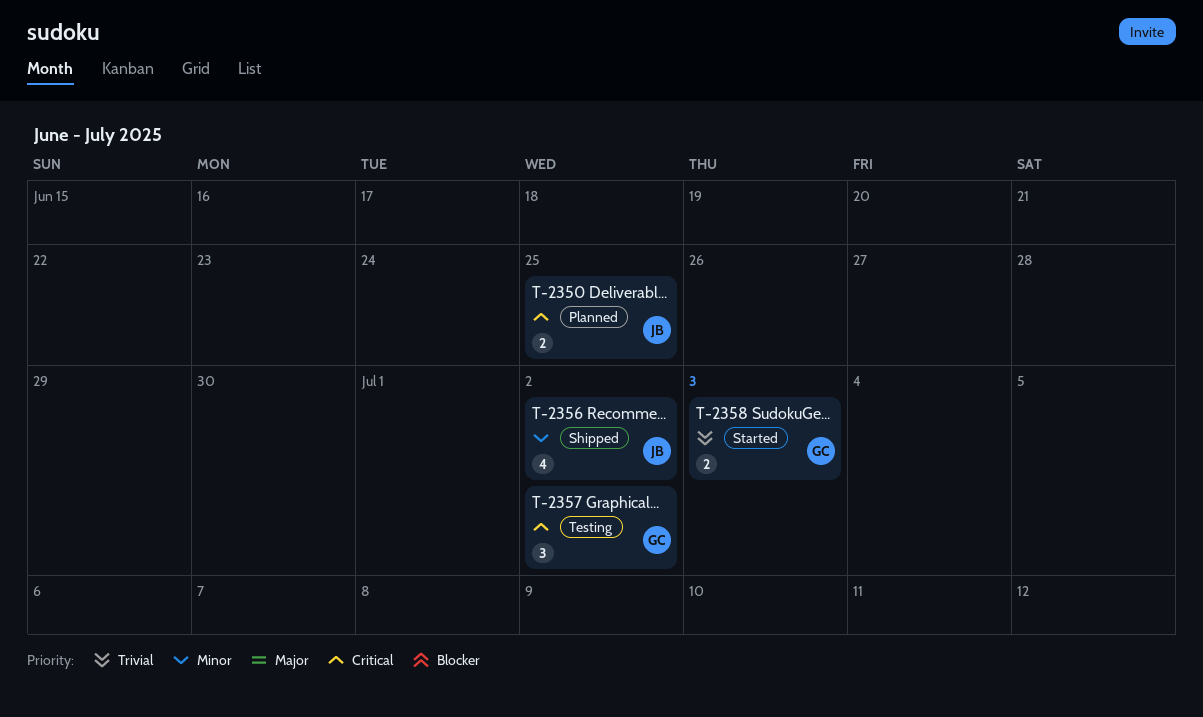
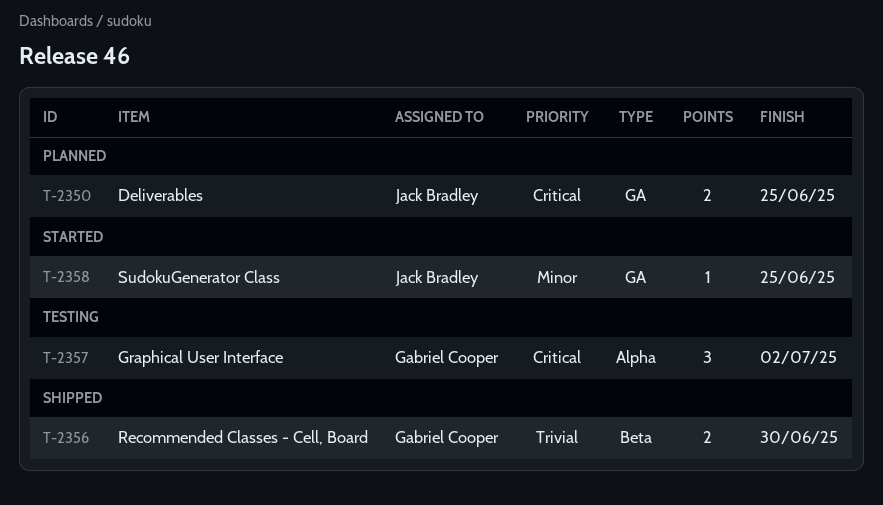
T-2356, owner: Jack Bradley -> Gabriel Cooper
T-2356, priority: Minor -> Trivial
T-2356, estimate: 4 -> 2
T-2356, due: Jul 2 -> Jun 30
T-2358, owner: Gabriel Cooper -> Jack Bradley
T-2358, priority: Trivial -> Minor
T-2358, estimate: 2 -> 1
T-2358, due: Jul 3 -> Jun 25

